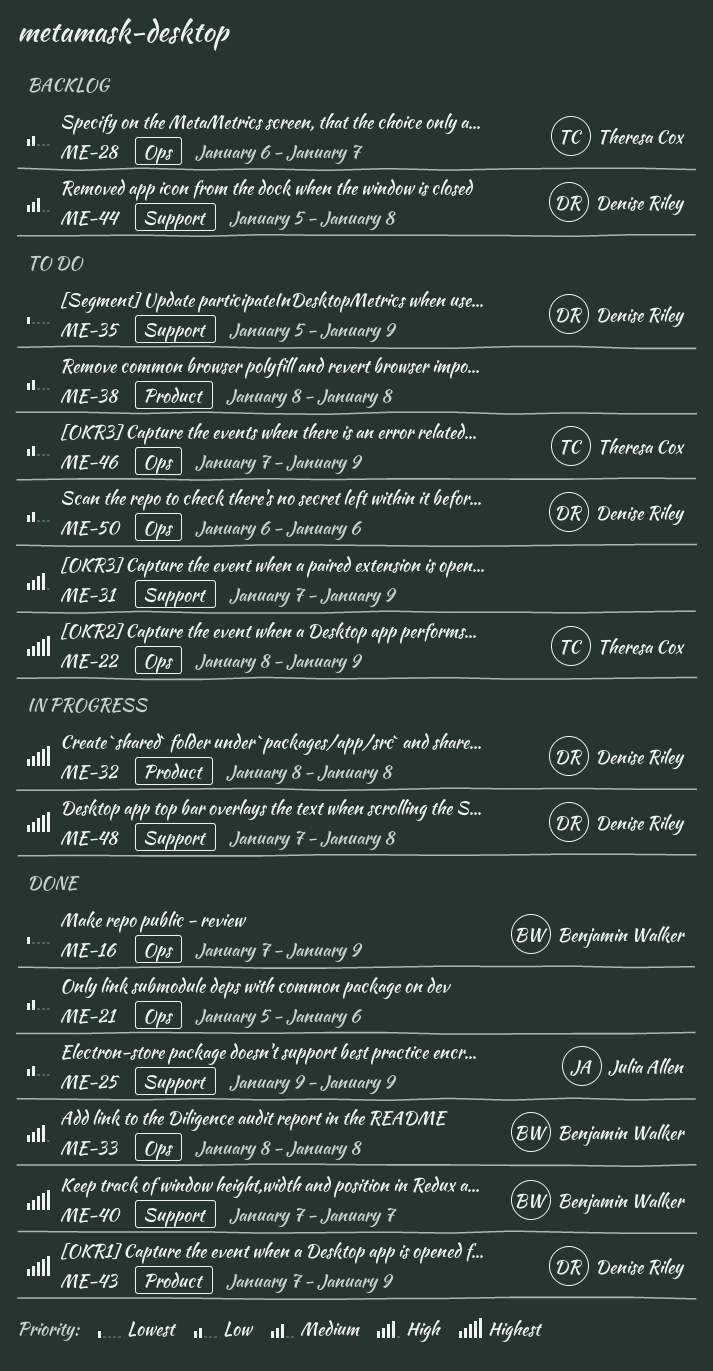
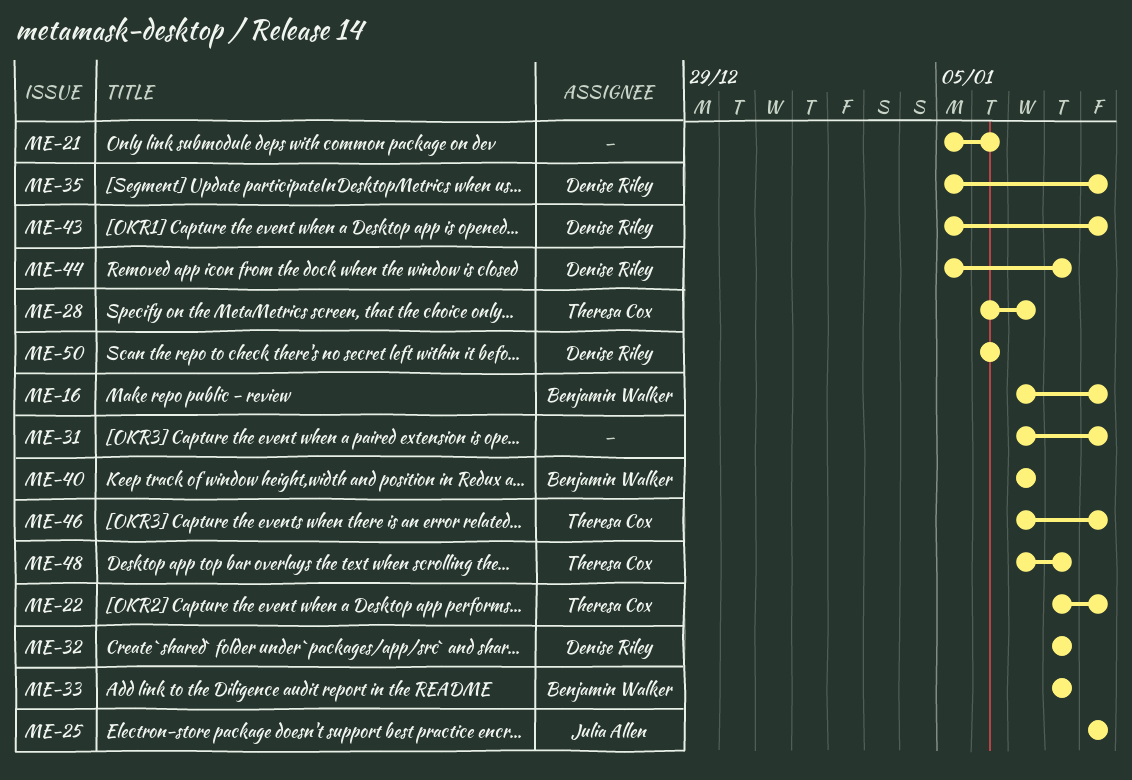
ME-38: present -> none
ME-43, start: Jan 7 -> Jan 5
ME-48, owner: Denise Riley -> Theresa Cox

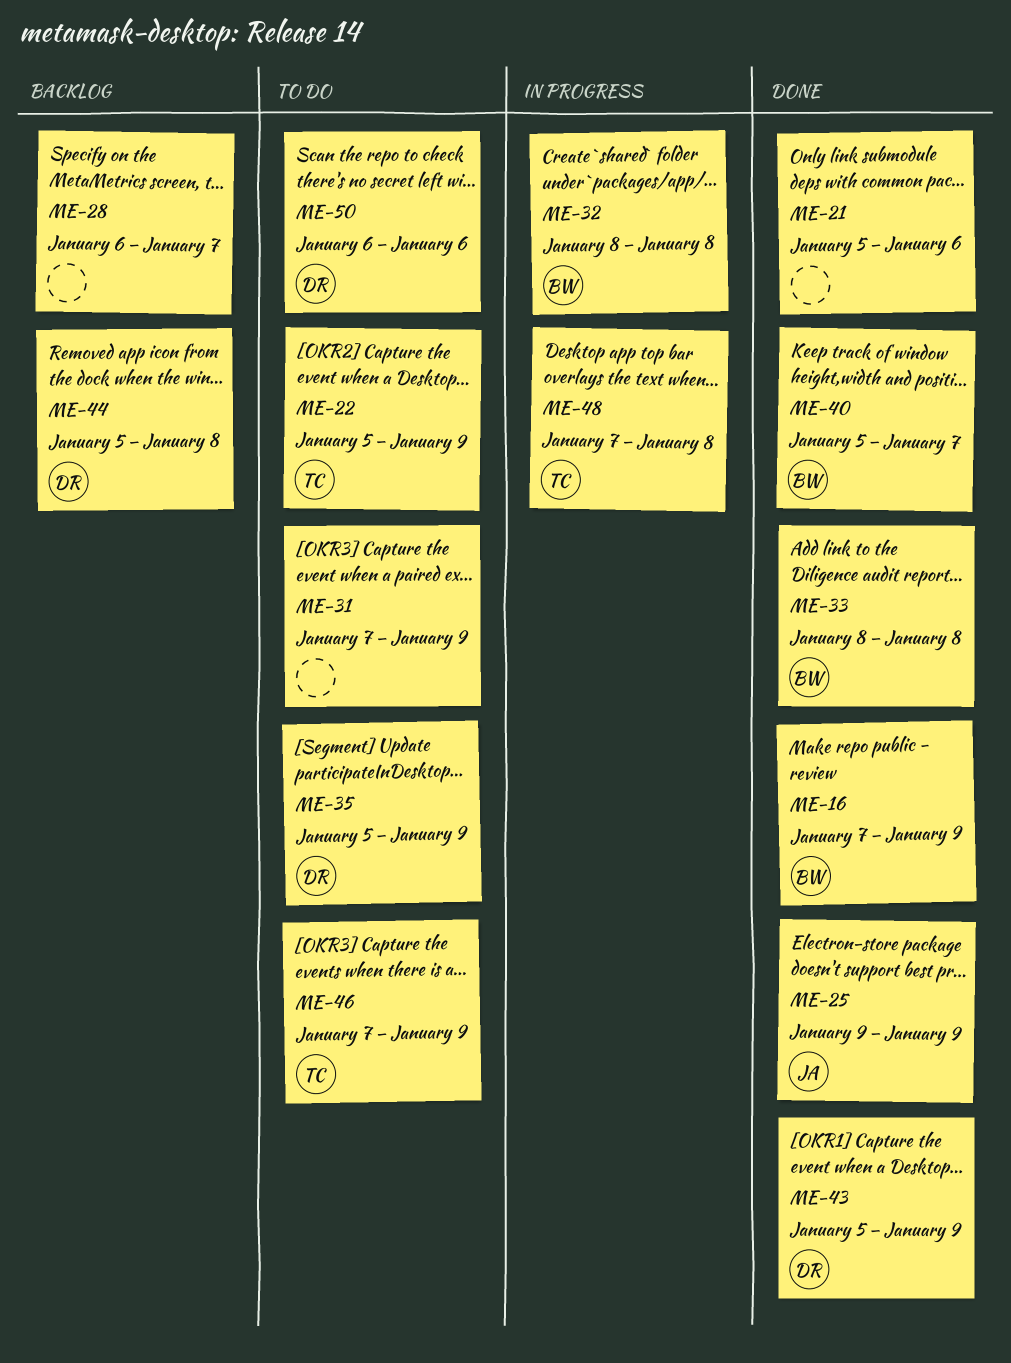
ME-22, start: Jan 8 -> Jan 5
ME-28, owner: Theresa Cox -> none
ME-32, owner: Denise Riley -> Benjamin Walker
ME-40, start: Jan 7 -> Jan 5

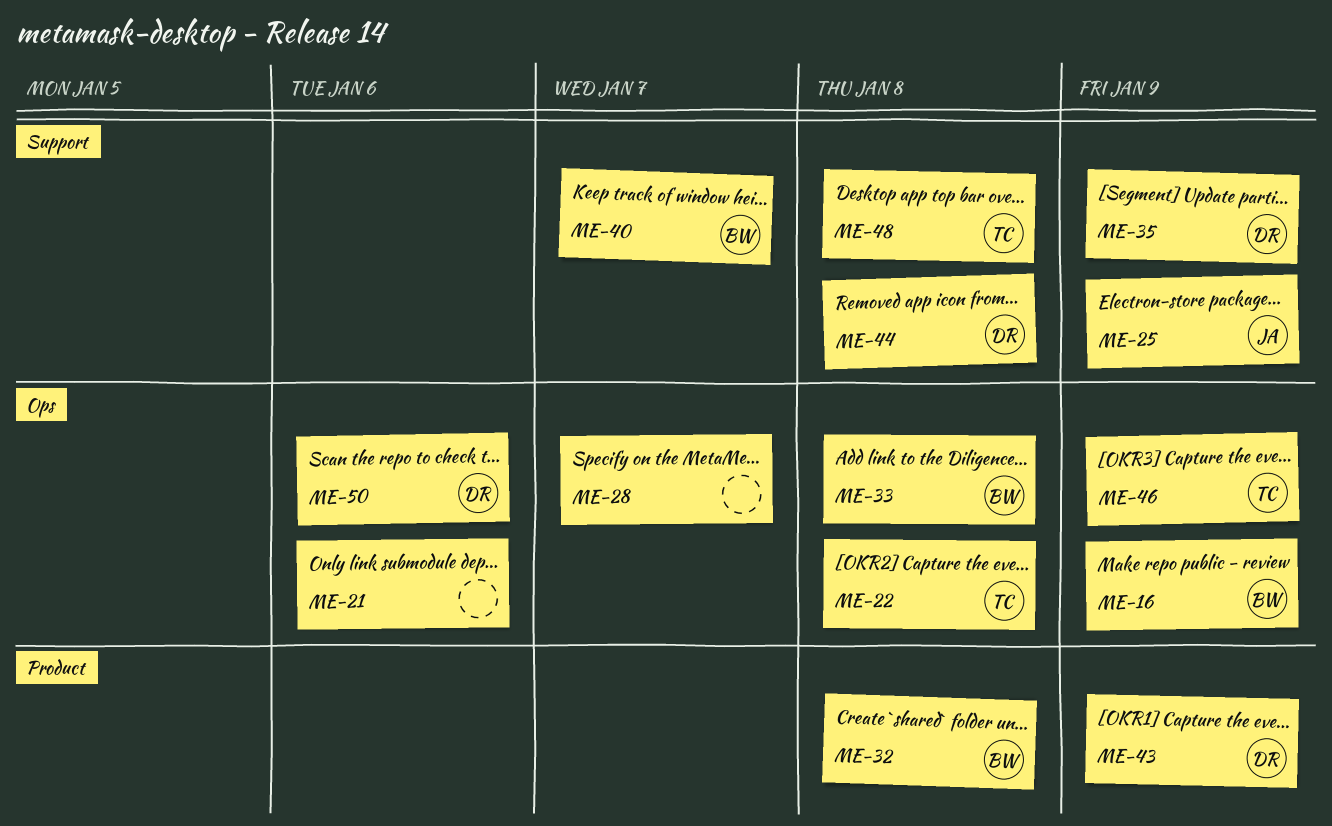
ME-22, due: Jan 9 -> Jan 8
ME-31: present -> none

